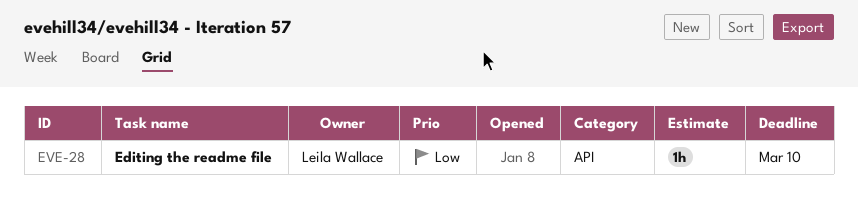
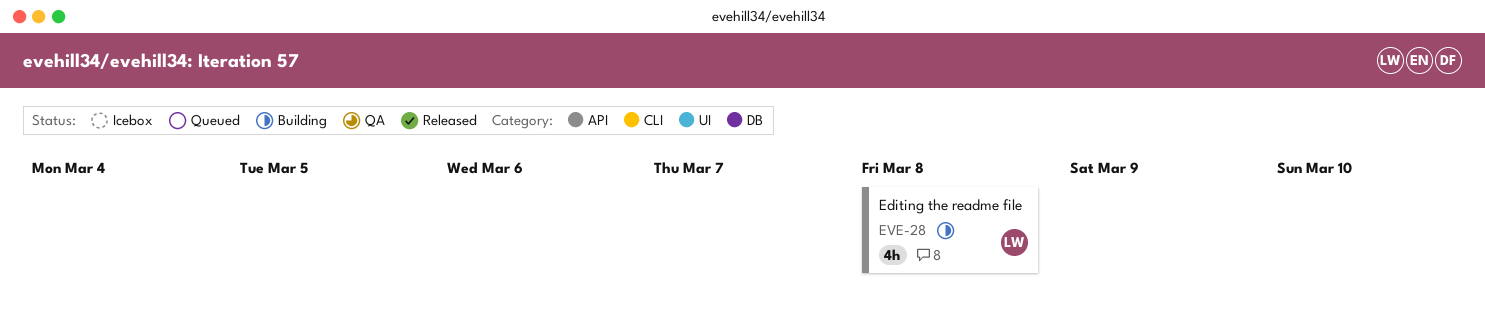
EVE-28, estimate: 1h -> 4h
EVE-28, due: Mar 10 -> Mar 8

